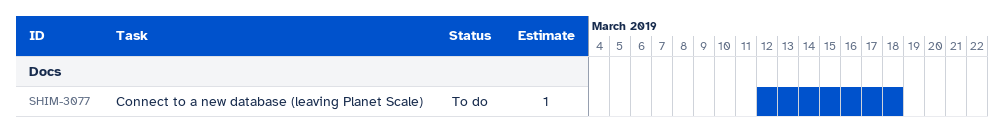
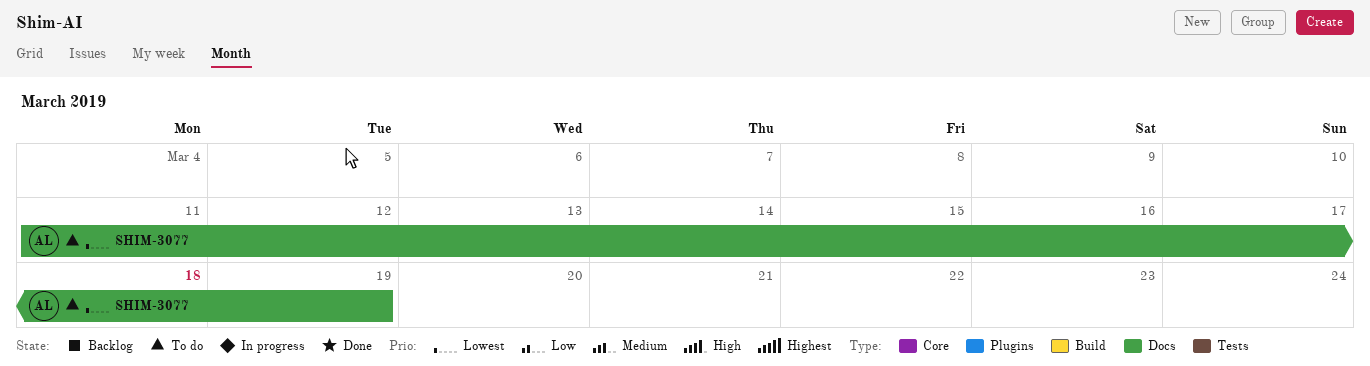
SHIM-3077, start: Mar 12 -> Mar 11
SHIM-3077, due: Mar 18 -> Mar 19

